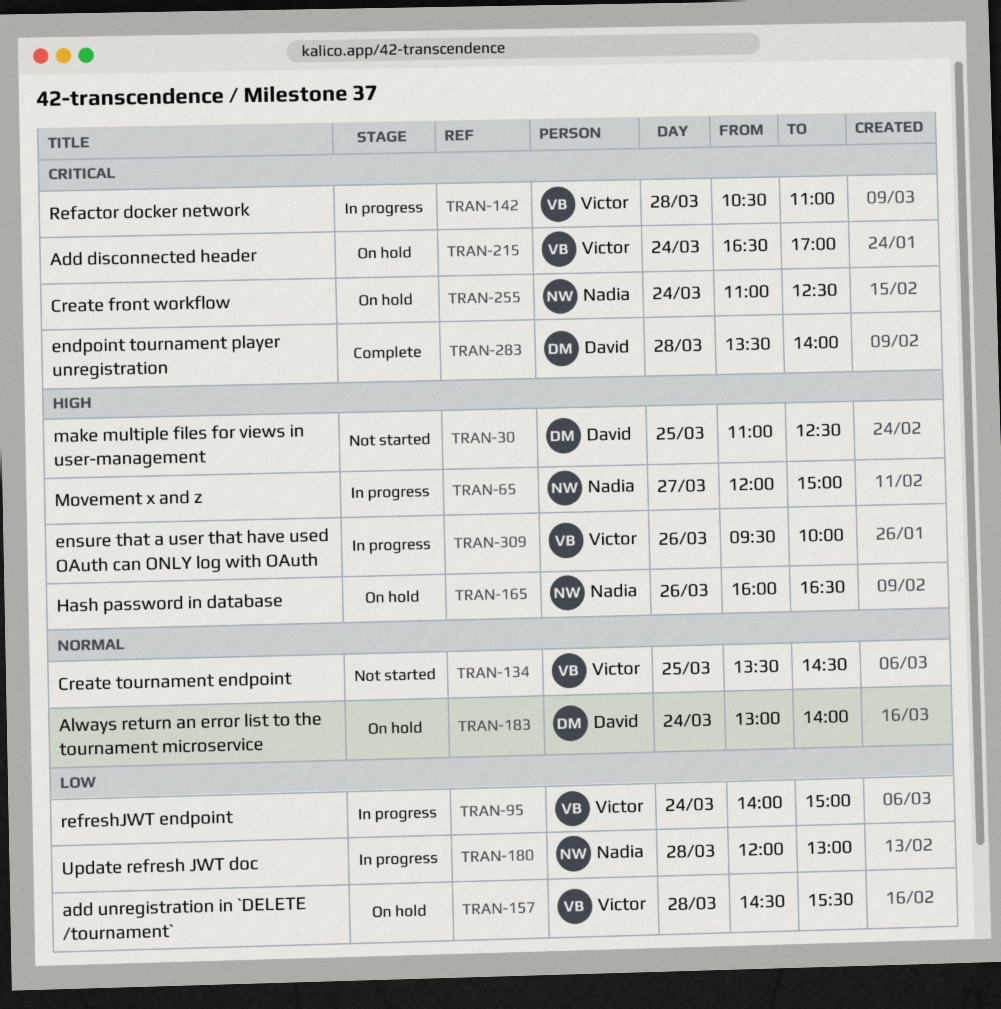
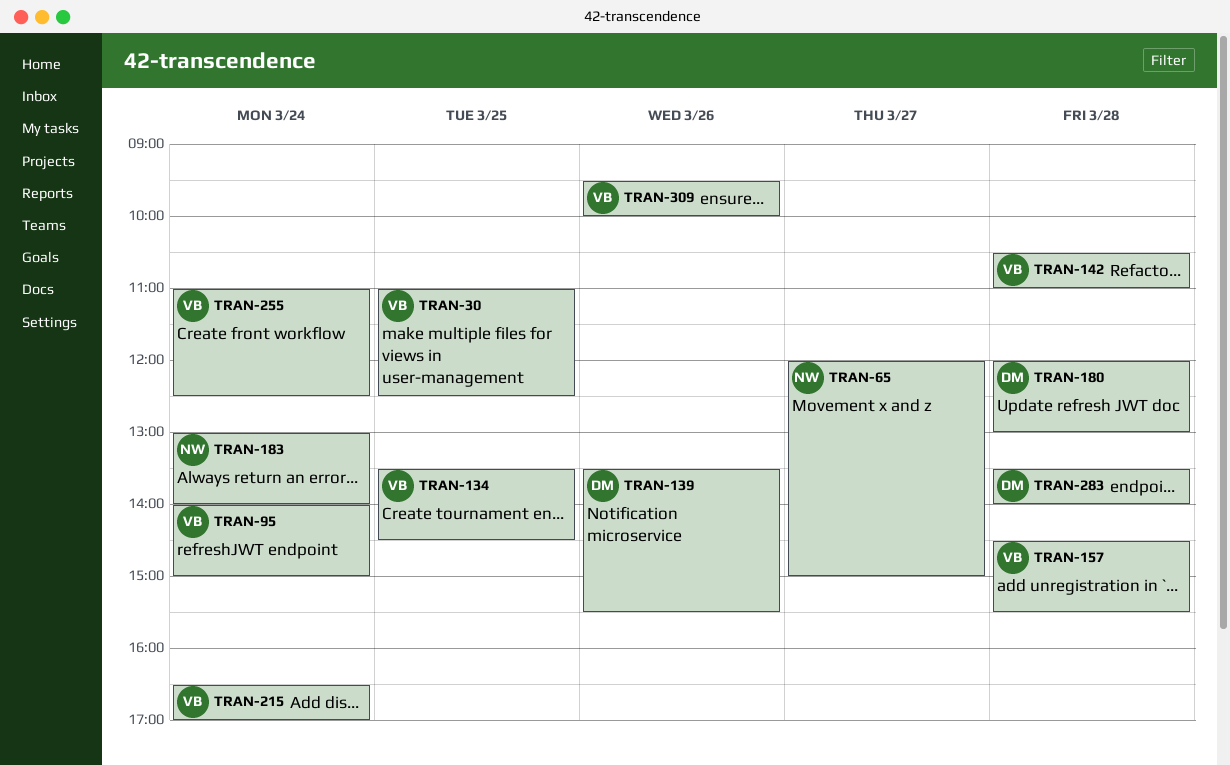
TRAN-30, owner: David -> Victor
TRAN-139: none -> present
TRAN-165: present -> none
TRAN-180, owner: Nadia -> David
TRAN-183, owner: David -> Nadia
TRAN-255, owner: Nadia -> Victor

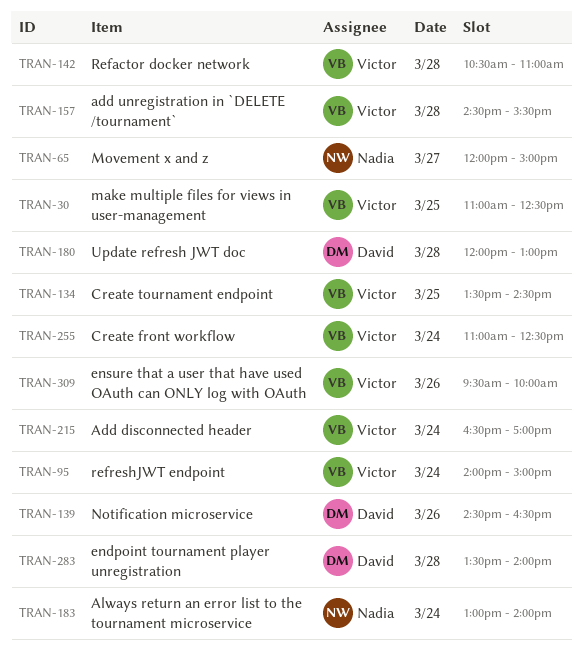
TRAN-139, begins: 13:30 -> 14:30
TRAN-139, ends: 15:30 -> 16:30

